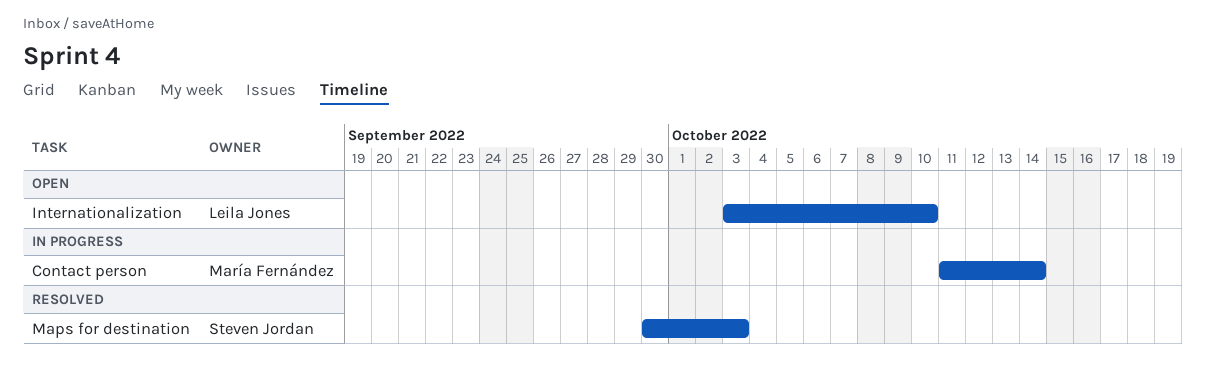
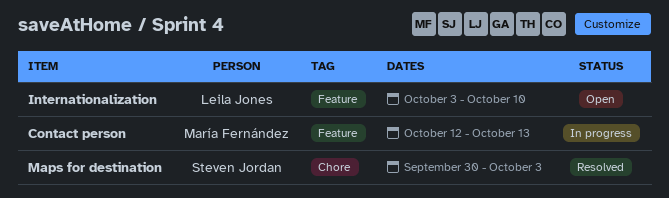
Contact person, start: Oct 11 -> Oct 12
Contact person, due: Oct 14 -> Oct 13

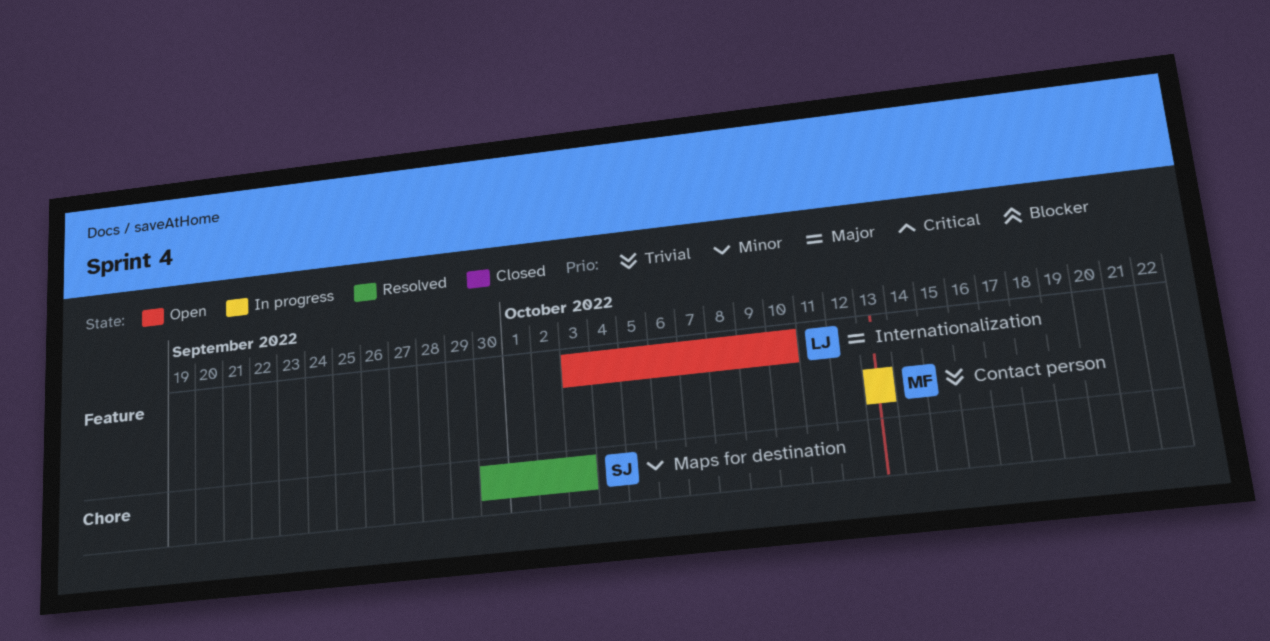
Contact person, start: Oct 12 -> Oct 13

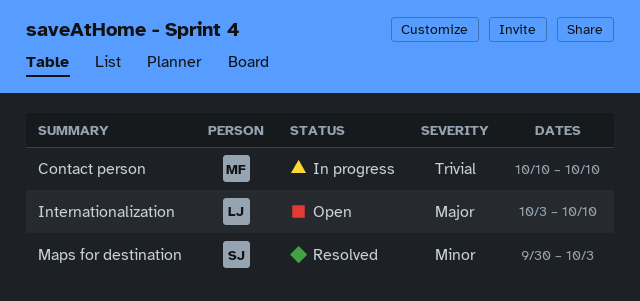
Contact person, start: Oct 13 -> Oct 10
Contact person, due: Oct 13 -> Oct 10

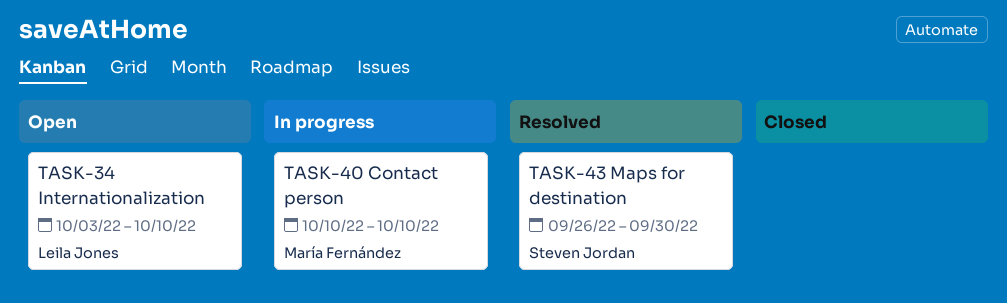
Maps for destination, start: Sep 30 -> Sep 26
Maps for destination, due: Oct 3 -> Sep 30

